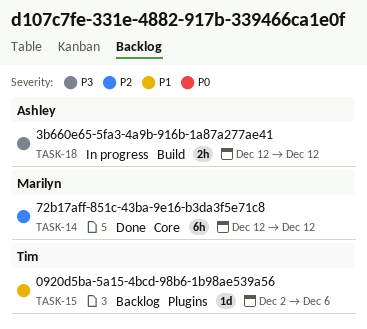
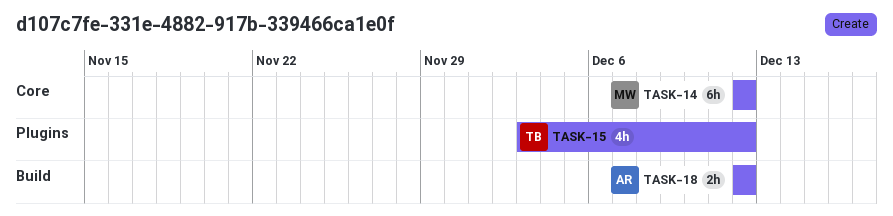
TASK-15, estimate: 1d -> 4h
TASK-15, start: Dec 2 -> Dec 3
TASK-15, due: Dec 6 -> Dec 12

